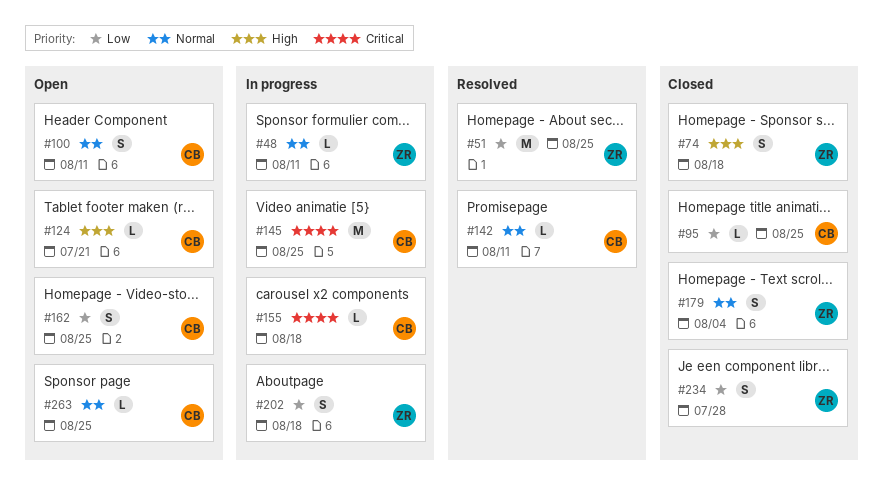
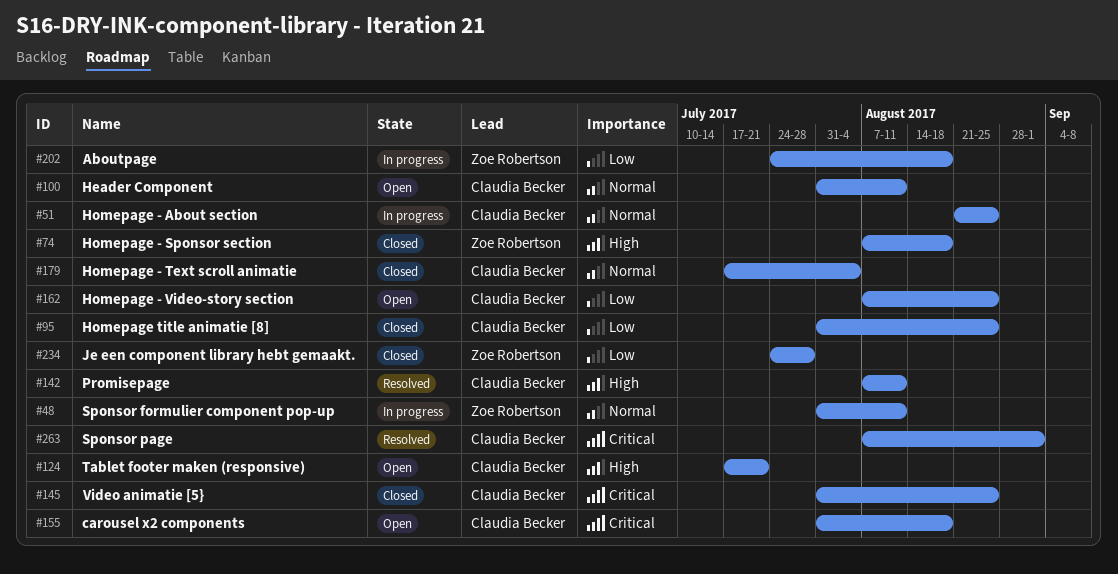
#51, status: Resolved -> In progress
#51, owner: Zoe Robertson -> Claudia Becker
#51, priority: Low -> Normal
#142, priority: Normal -> High
#145, status: In progress -> Closed
#155, status: In progress -> Open
#179, owner: Zoe Robertson -> Claudia Becker
#263, status: Open -> Resolved
#263, priority: Normal -> Critical
#263, due: Aug 25 -> Sep 1

